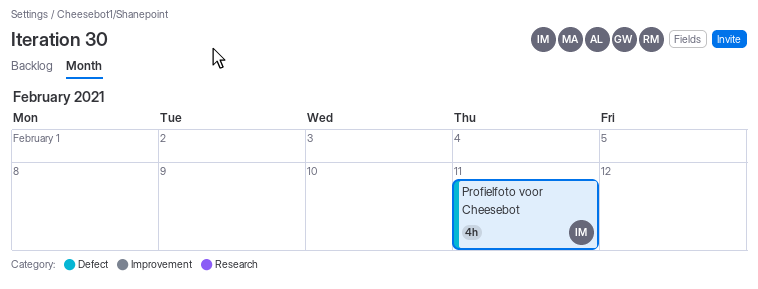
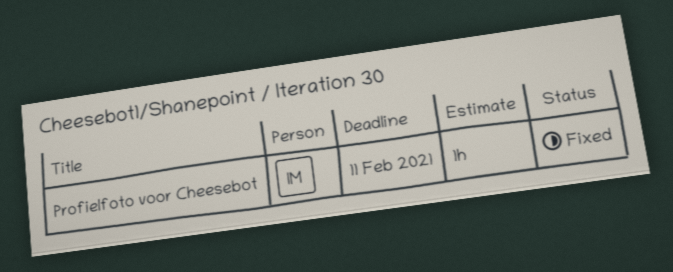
Profielfoto voor Cheesebot, estimate: 4h -> 1h

